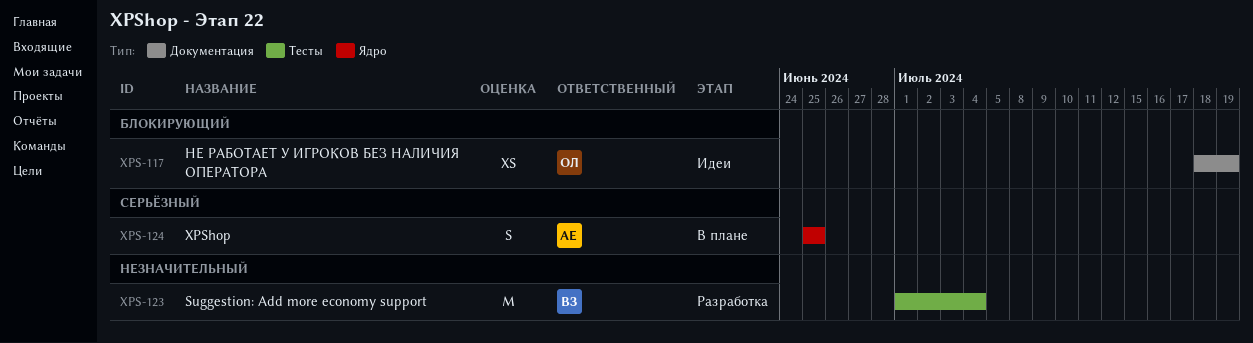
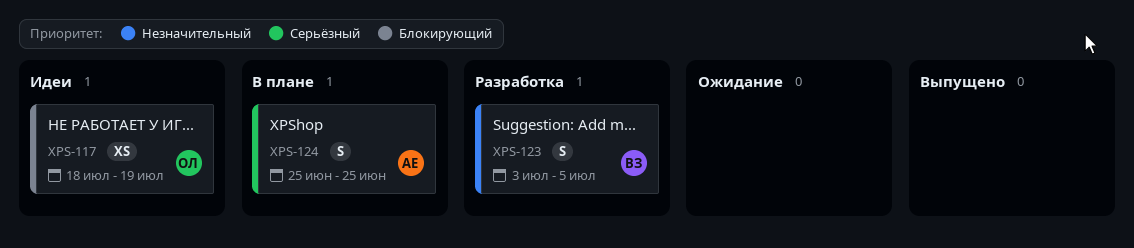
XPS-123, estimate: M -> S
XPS-123, start: Jul 1 -> Jul 3
XPS-123, due: Jul 4 -> Jul 5

